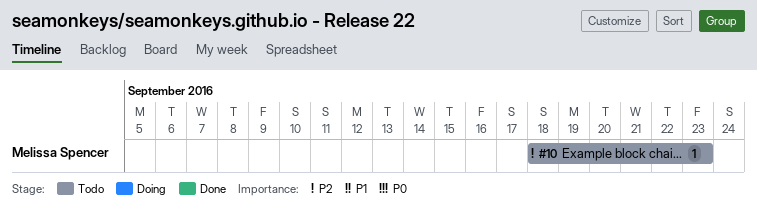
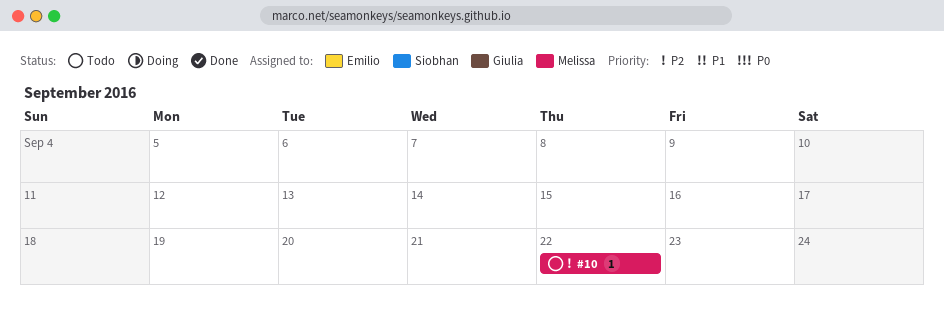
#10, start: Sep 18 -> Sep 22
#10, due: Sep 23 -> Sep 22

